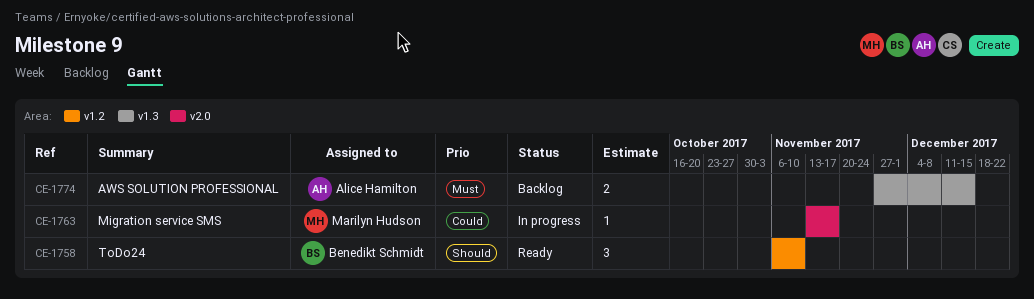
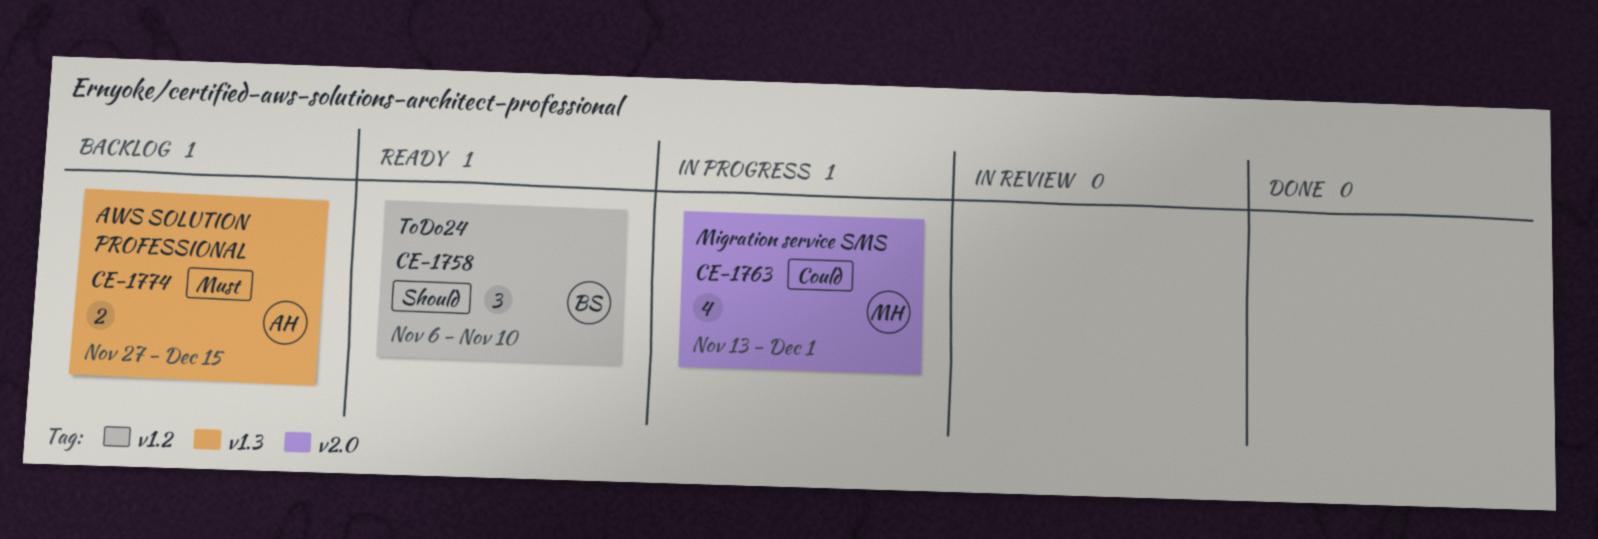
CE-1763, estimate: 1 -> 4
CE-1763, due: Nov 17 -> Dec 1

